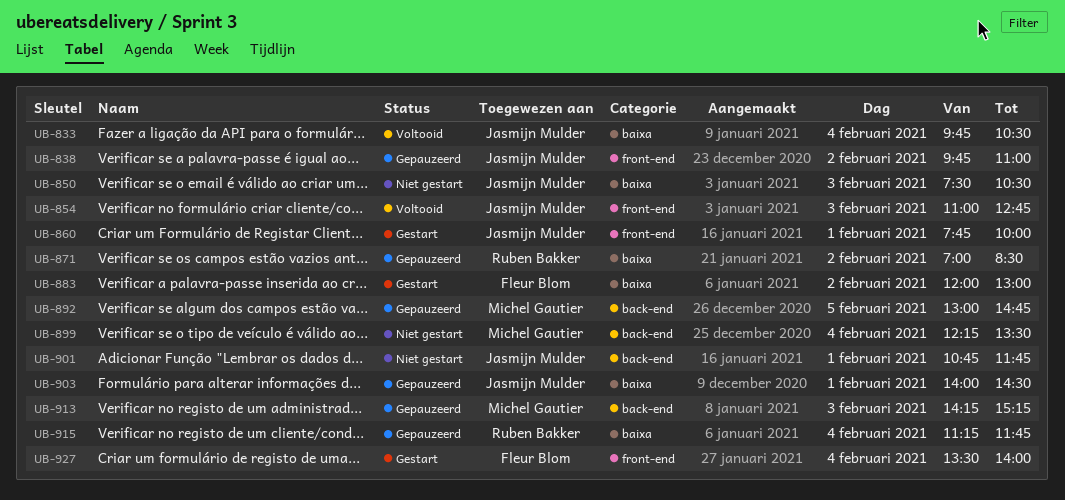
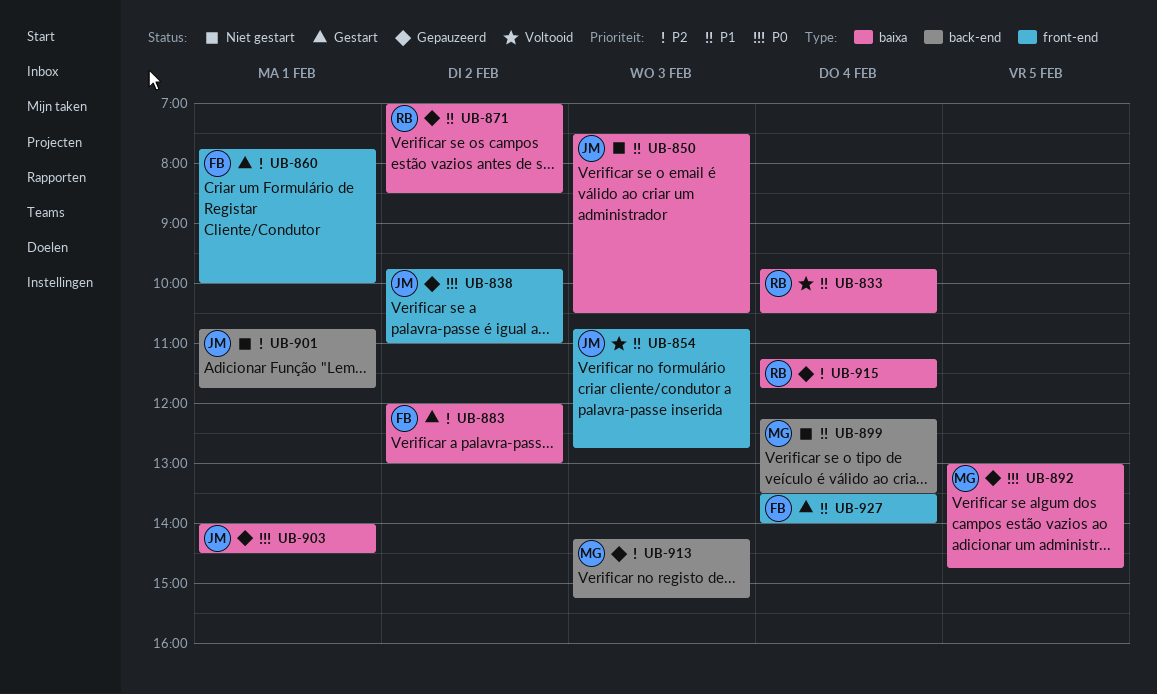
UB-833, owner: Jasmijn Mulder -> Ruben Bakker
UB-854, begins: 11:00 -> 10:45
UB-860, owner: Jasmijn Mulder -> Fleur Blom
UB-892, label: back-end -> baixa

